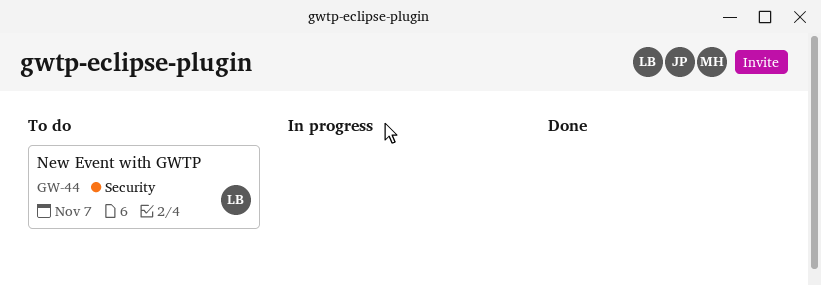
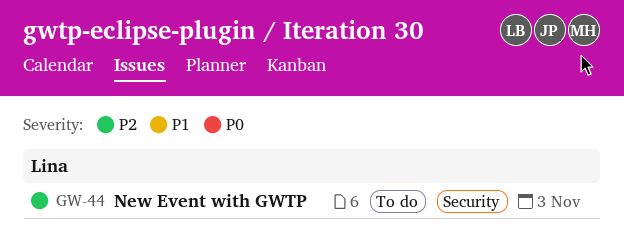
GW-44, due: Nov 7 -> Nov 3

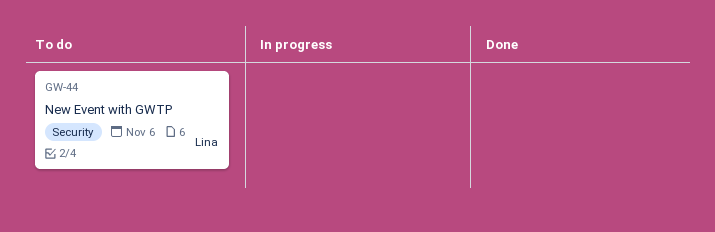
GW-44, due: Nov 3 -> Nov 6

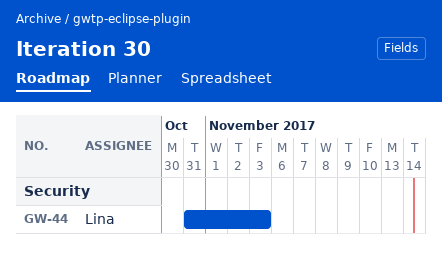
GW-44, due: Nov 6 -> Nov 3

